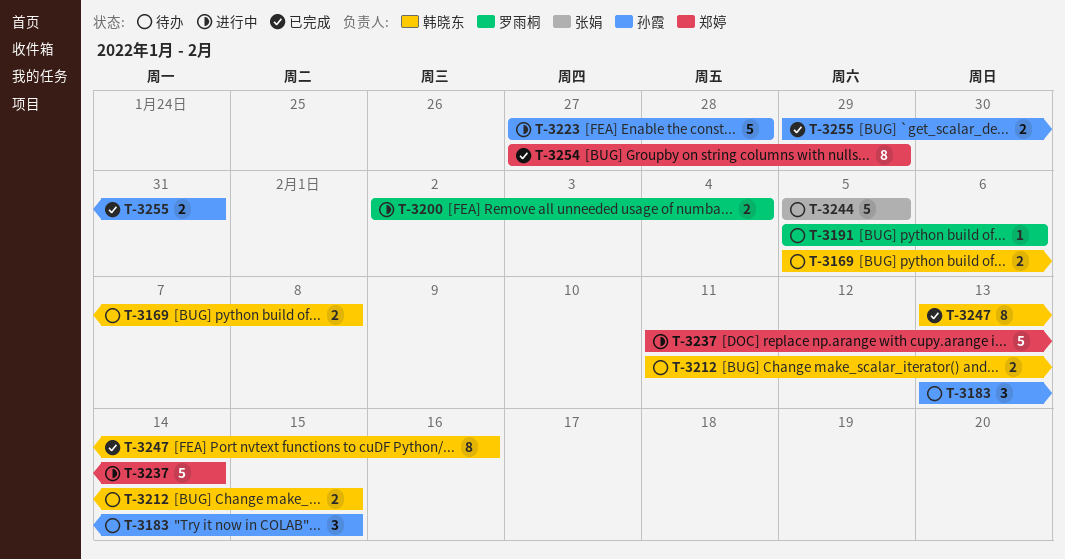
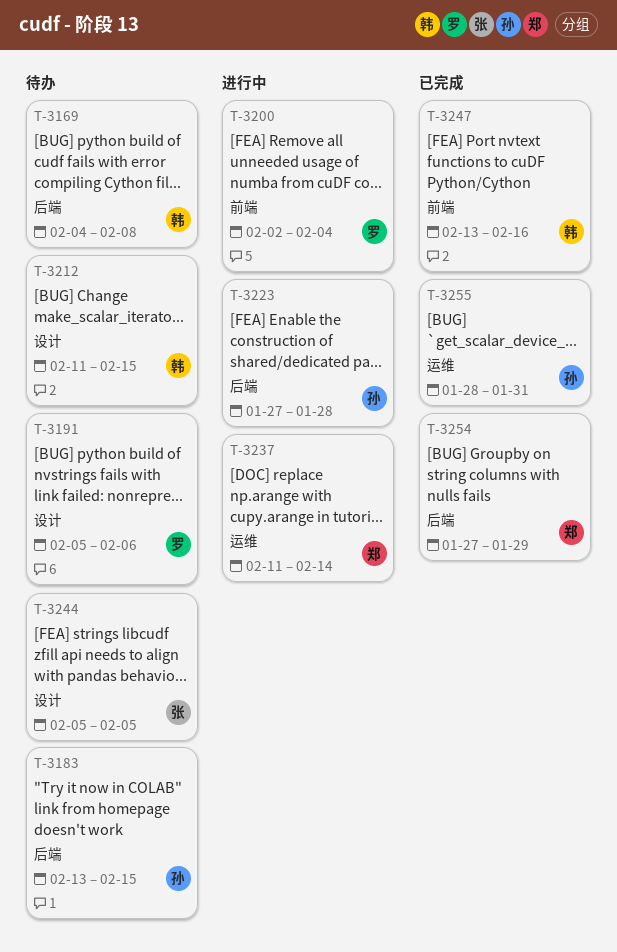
T-3169, start: Feb 5 -> Feb 4
T-3255, start: Jan 29 -> Jan 28

